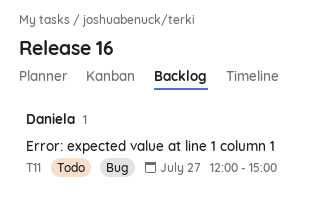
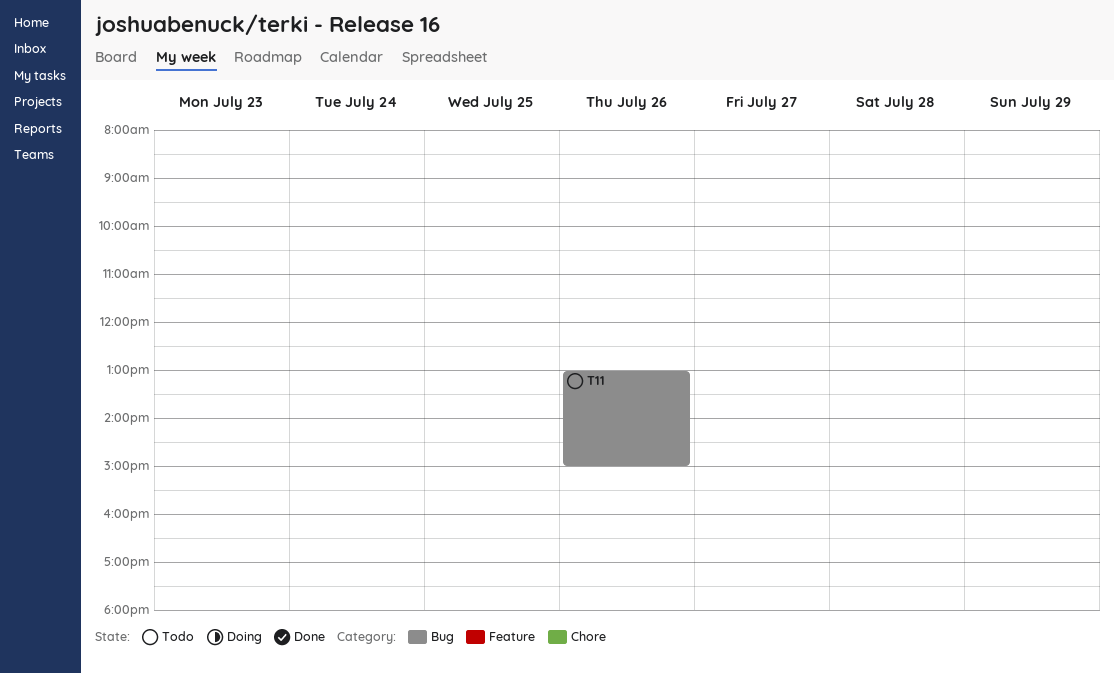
T11, day: Jul 27 -> Jul 26
T11, begins: 12:00 -> 13:00

